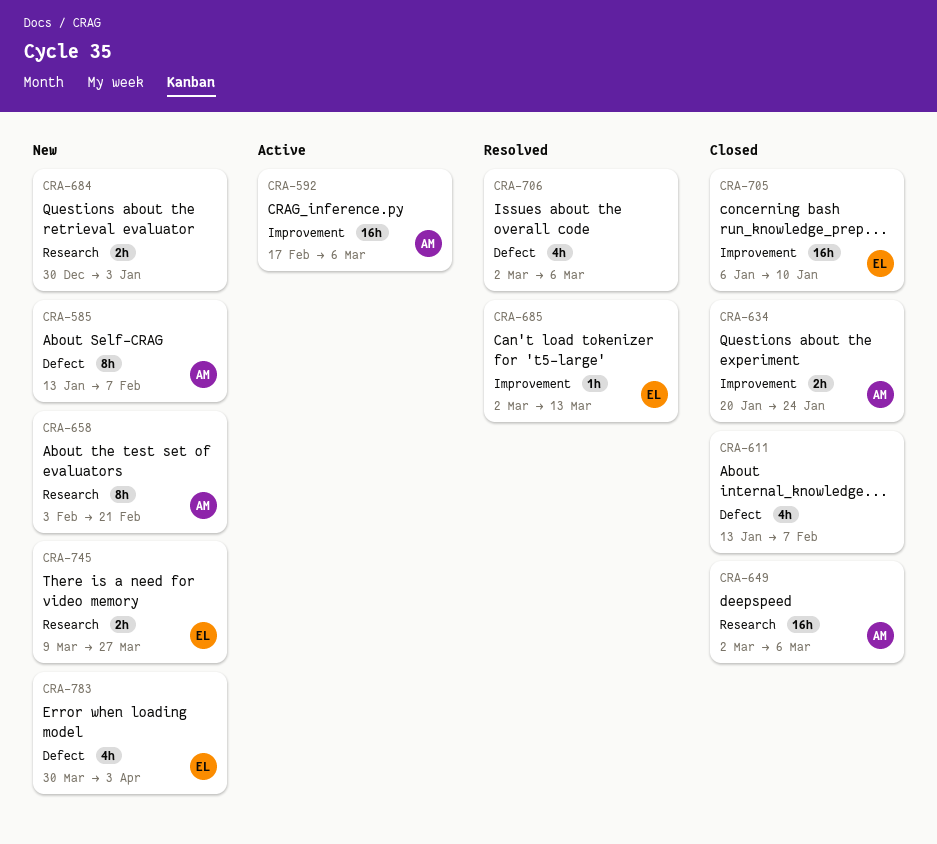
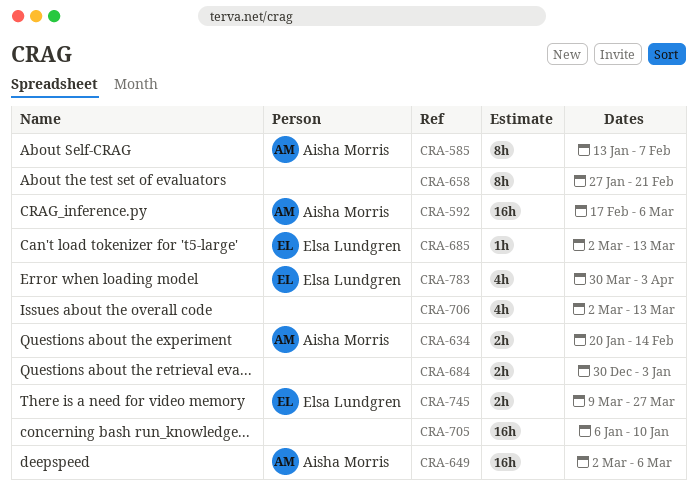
CRA-611: present -> none
CRA-634, due: Jan 24 -> Feb 14
CRA-658, owner: Aisha Morris -> none
CRA-658, start: Feb 3 -> Jan 27
CRA-705, owner: Elsa Lundgren -> none
CRA-706, due: Mar 6 -> Mar 13

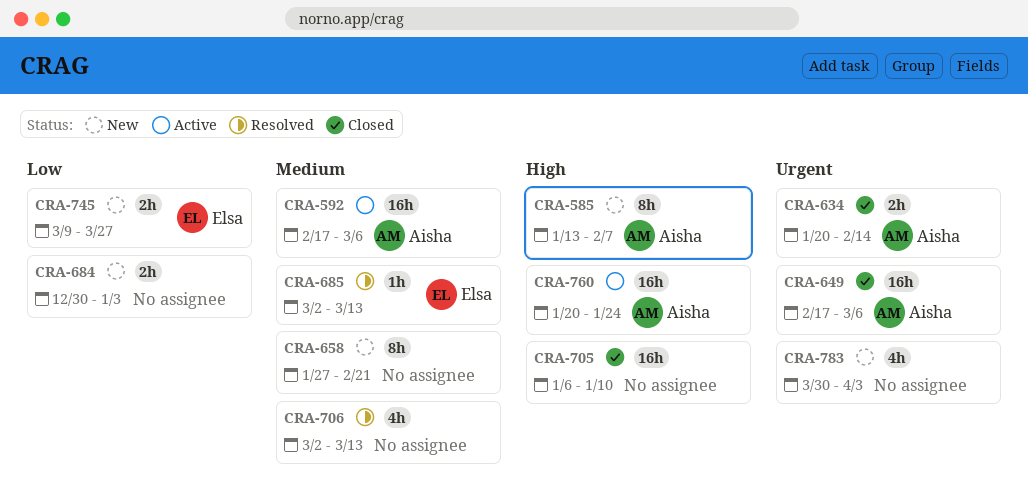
CRA-649, start: Mar 2 -> Feb 17
CRA-760: none -> present
CRA-783, owner: Elsa Lundgren -> none

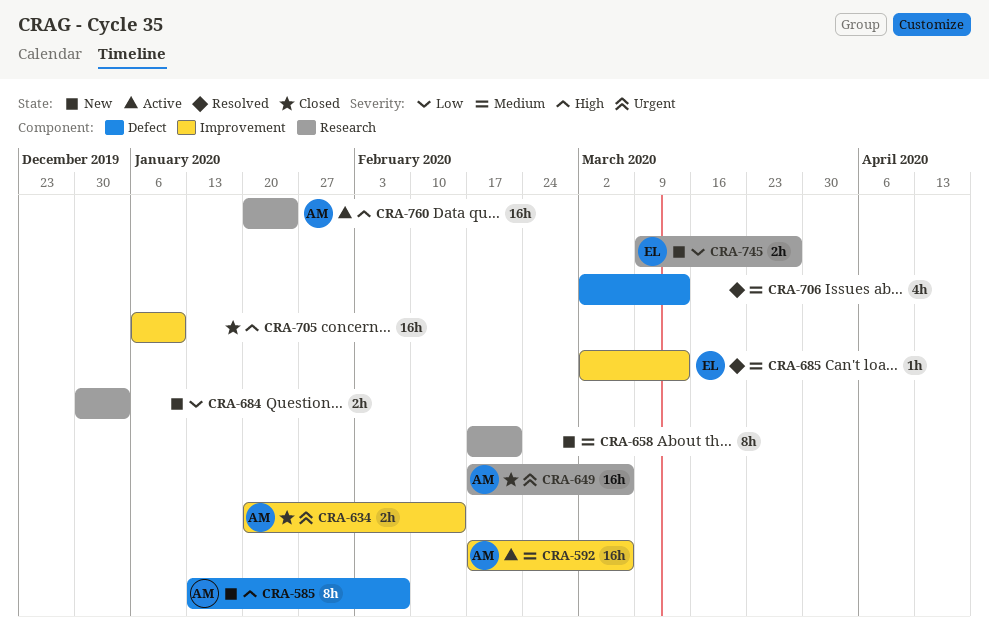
CRA-658, start: Jan 27 -> Feb 17
CRA-783: present -> none

